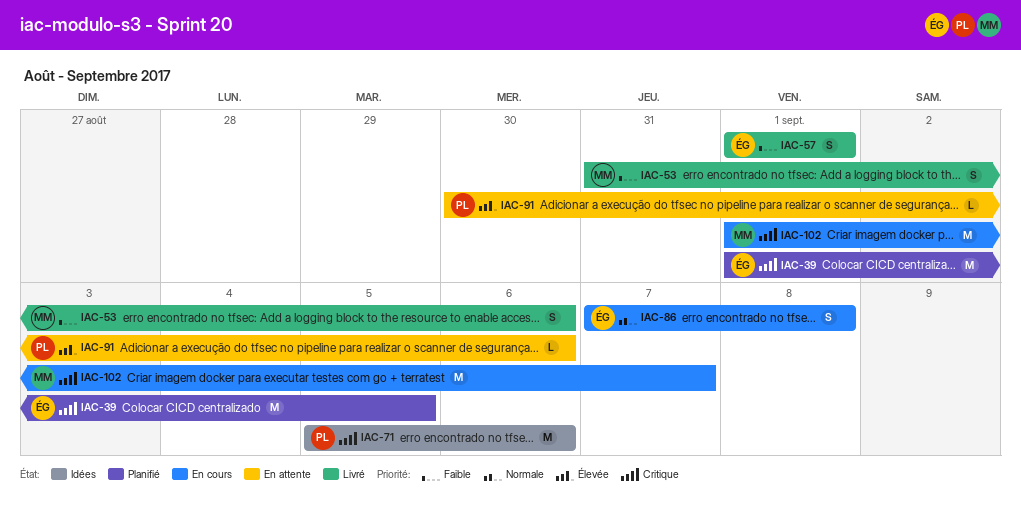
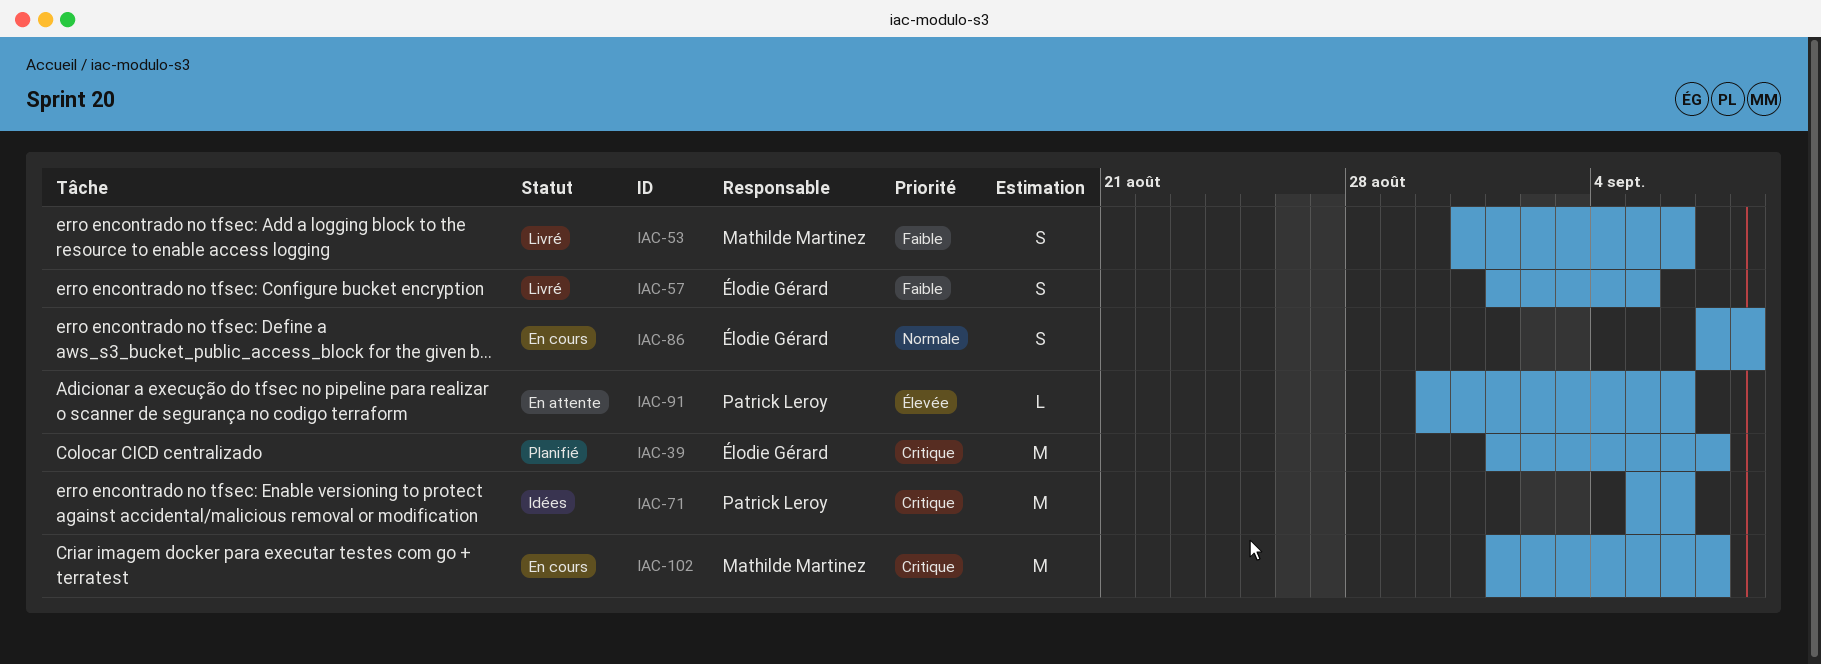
IAC-39, due: Sep 5 -> Sep 7
IAC-57, due: Sep 1 -> Sep 5

